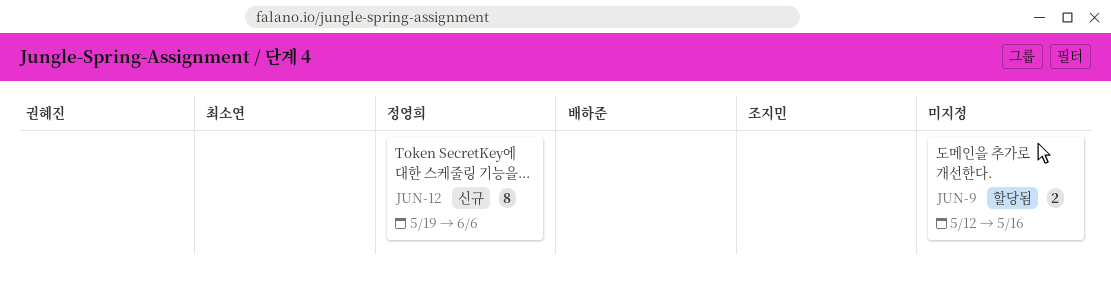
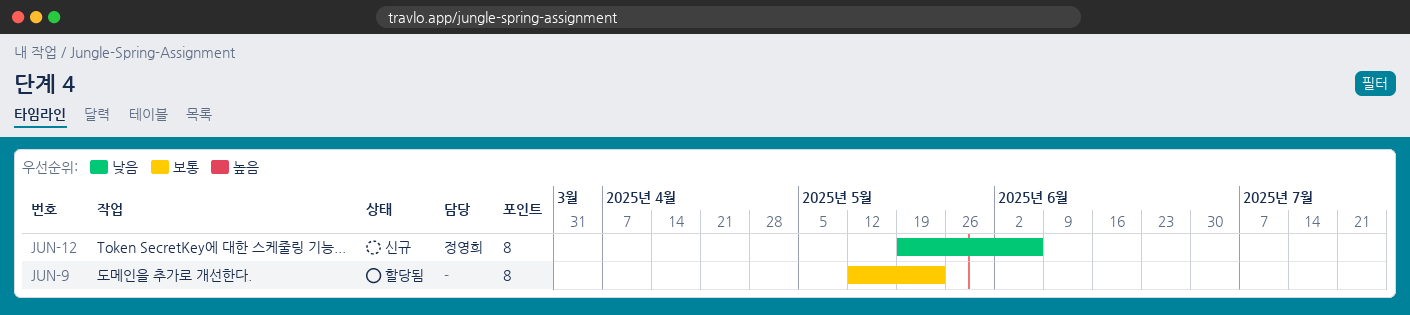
JUN-9, estimate: 2 -> 8
JUN-9, due: May 16 -> May 23

